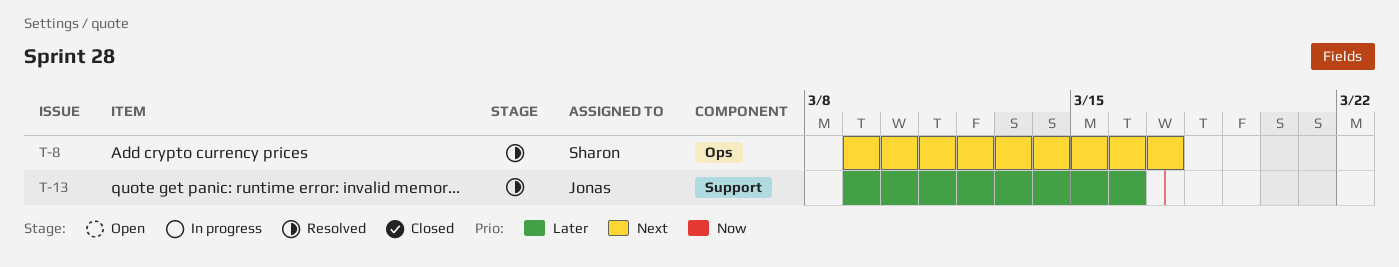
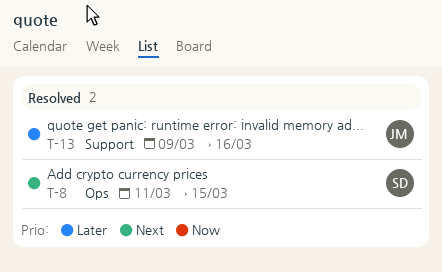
T-8, start: Mar 9 -> Mar 11
T-8, due: Mar 17 -> Mar 15

